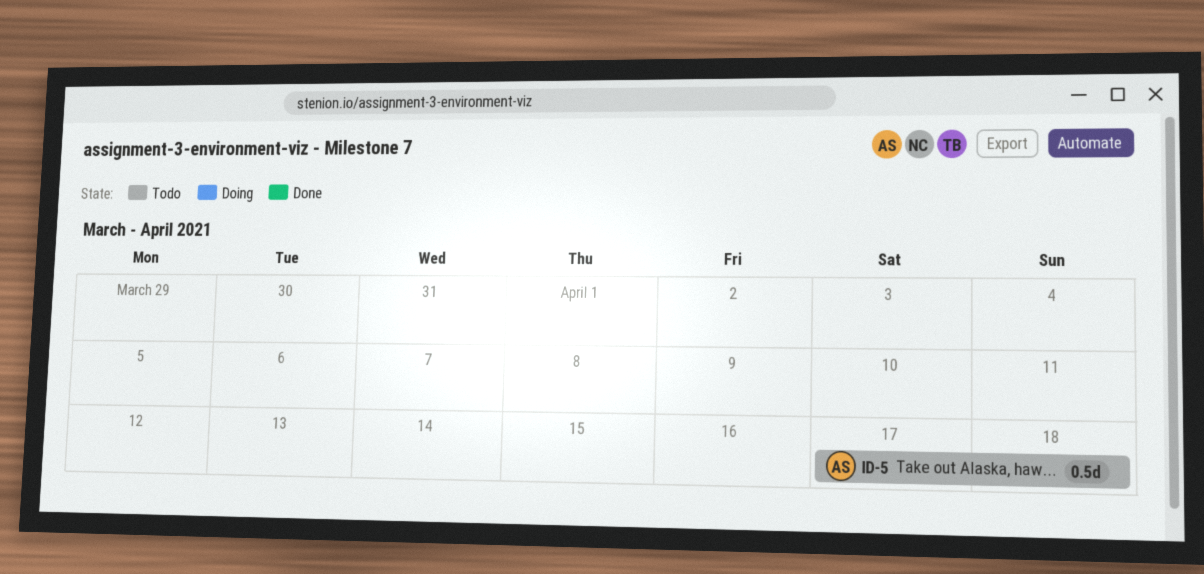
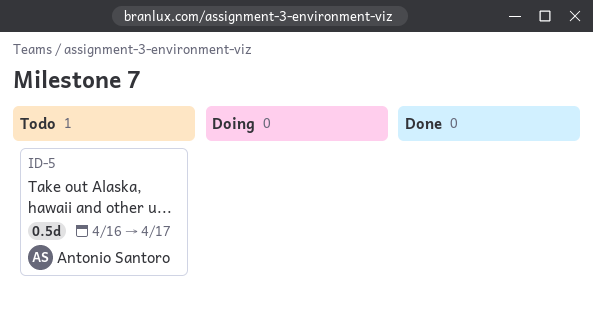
ID-5, start: Apr 17 -> Apr 16
ID-5, due: Apr 18 -> Apr 17

